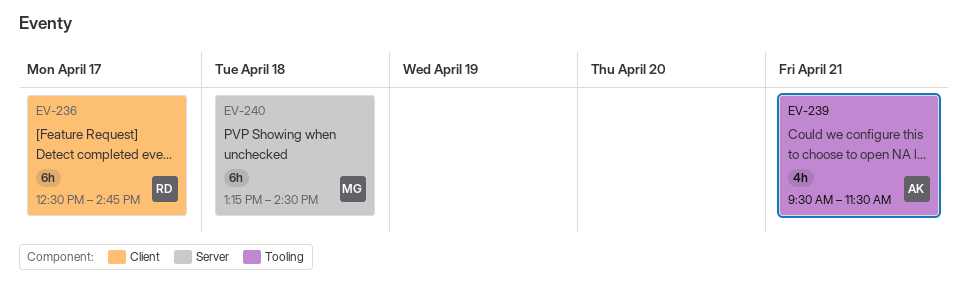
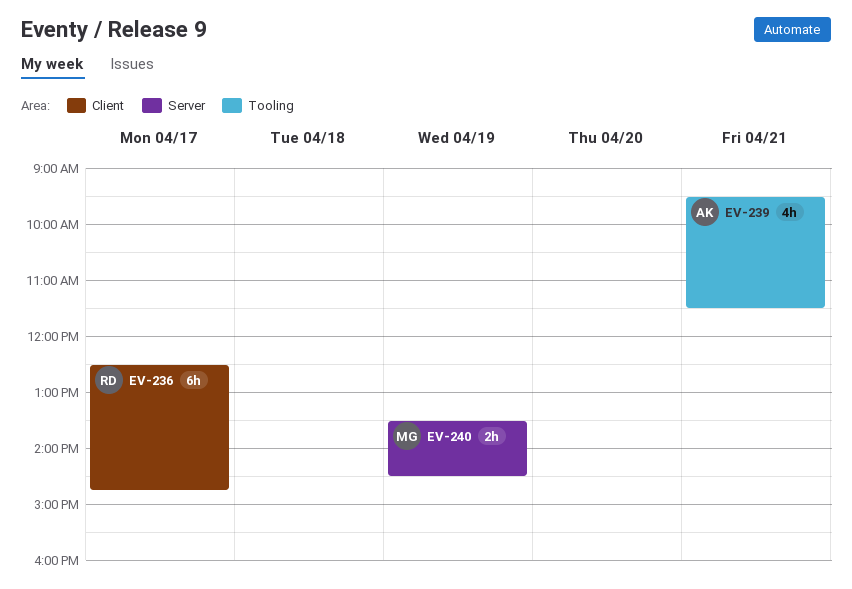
EV-240, estimate: 6h -> 2h
EV-240, day: Apr 18 -> Apr 19
EV-240, begins: 13:15 -> 13:30

